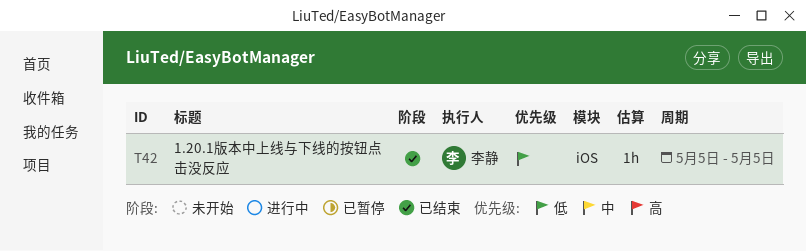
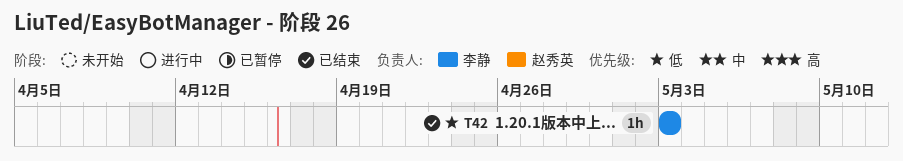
T42, start: May 5 -> May 3
T42, due: May 5 -> May 3

